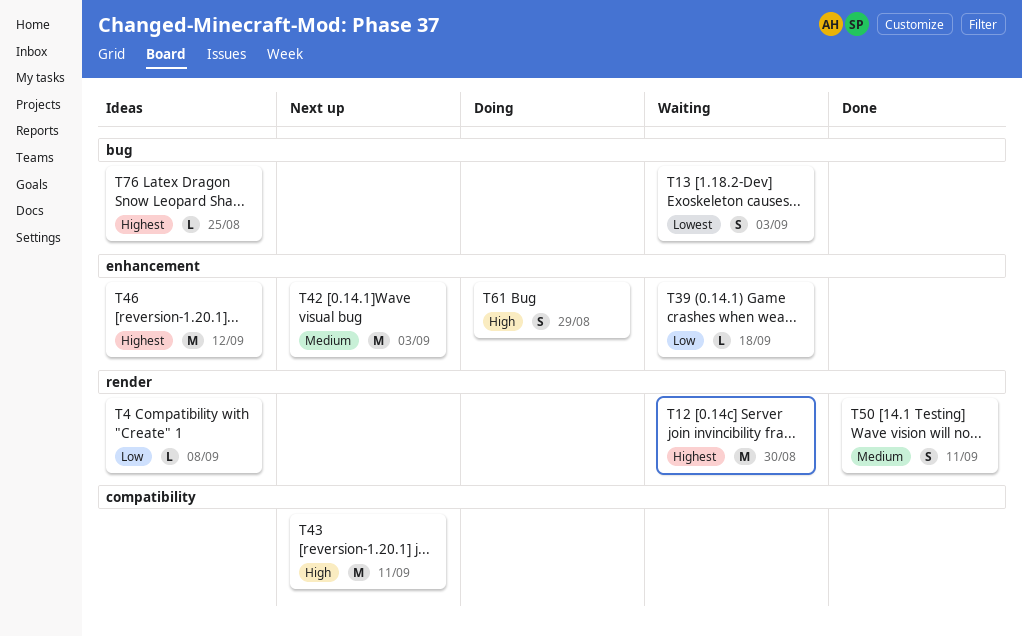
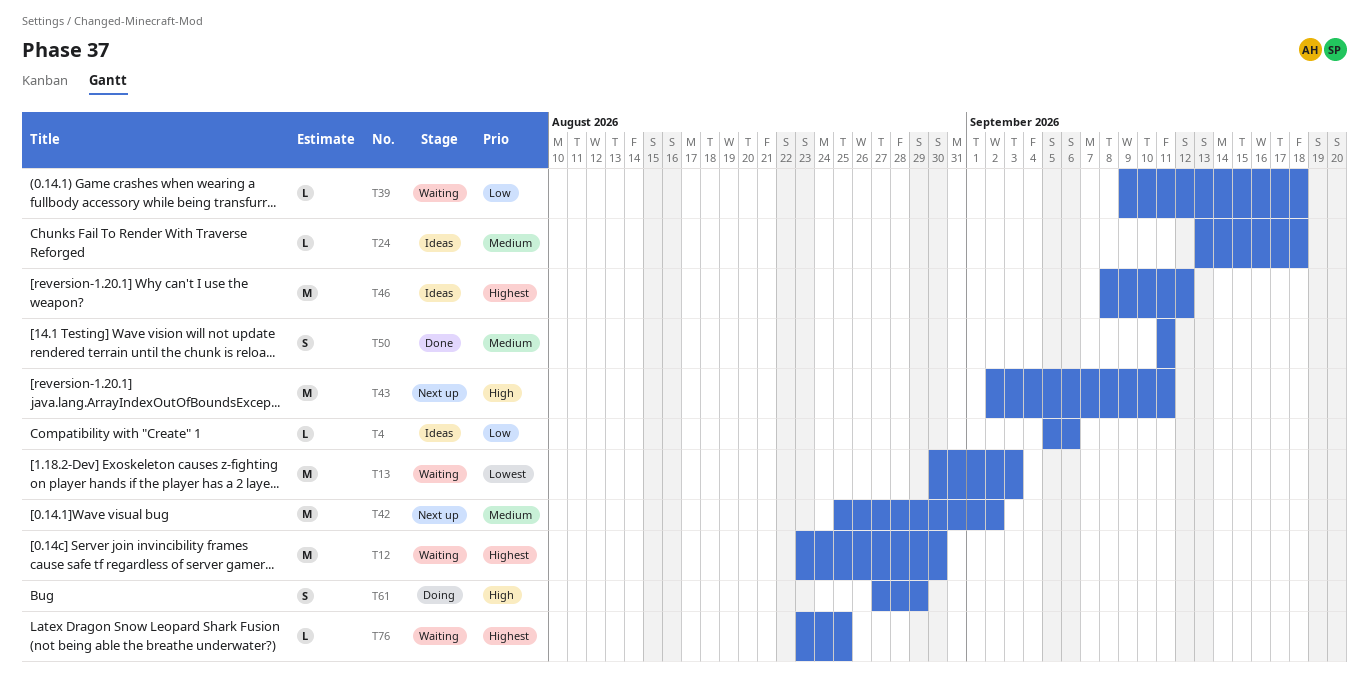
T4, due: Sep 8 -> Sep 6
T13, estimate: S -> M
T24: none -> present
T42, due: Sep 3 -> Sep 2
T76, status: Ideas -> Waiting

